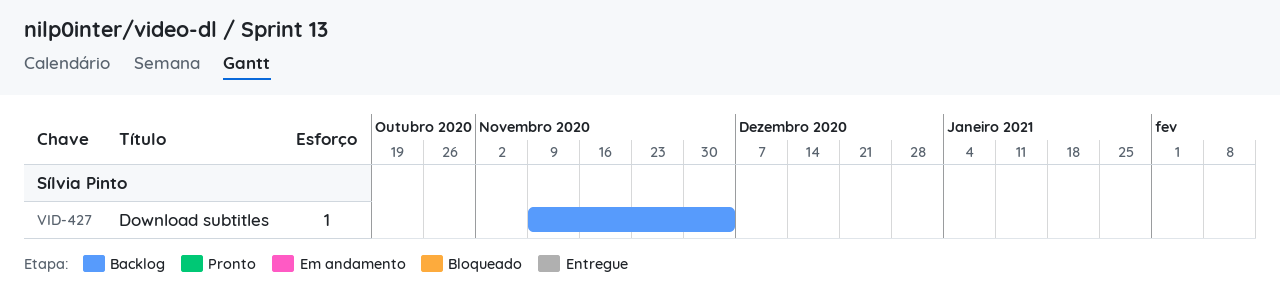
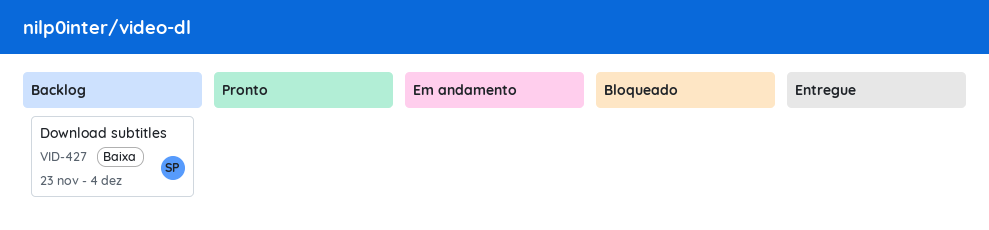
VID-427, start: Nov 9 -> Nov 23

